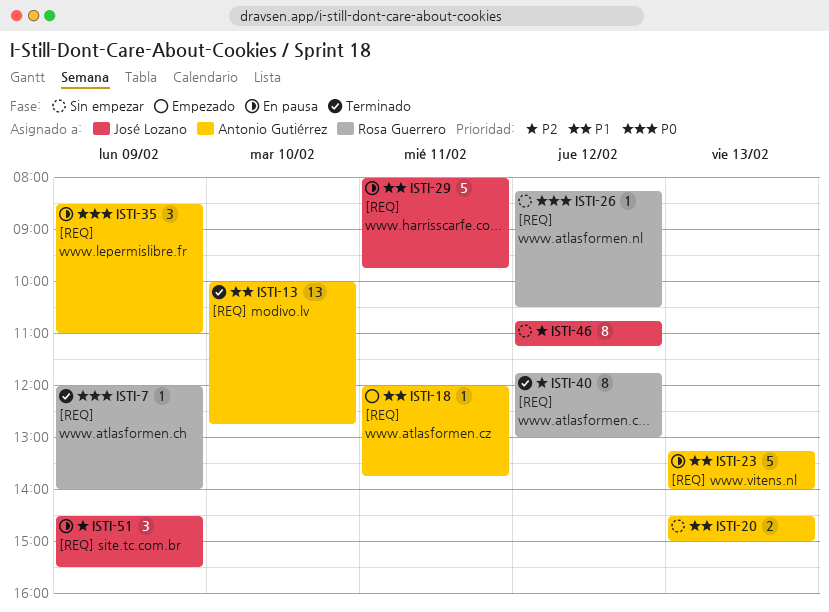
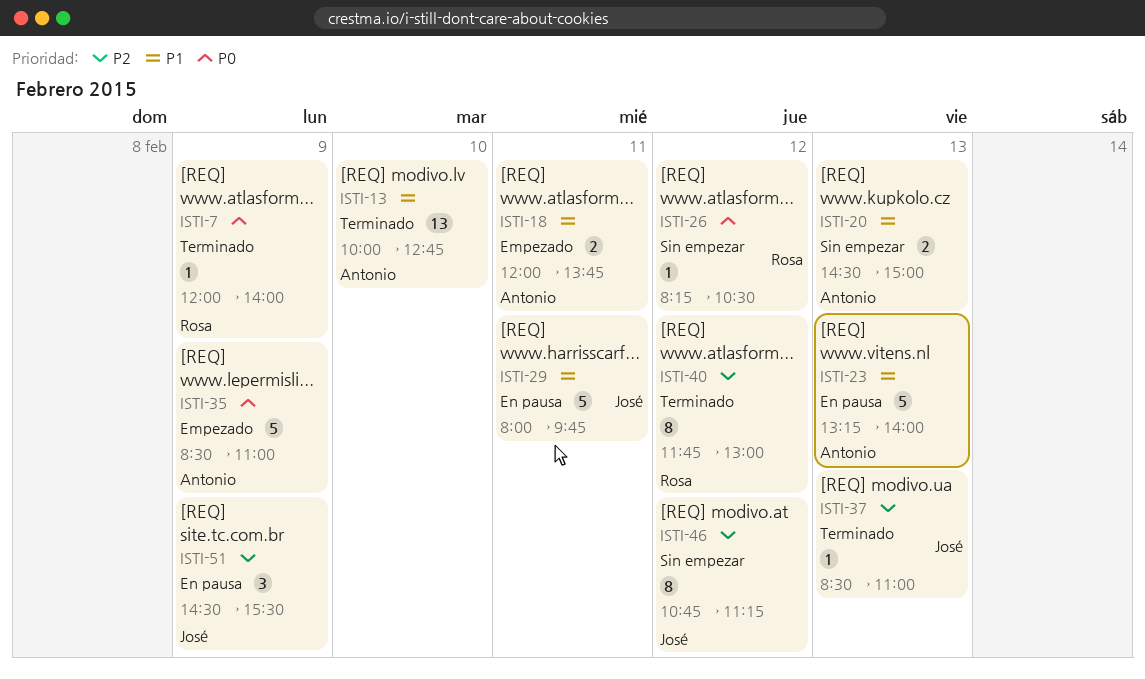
ISTI-18, estimate: 1 -> 2
ISTI-35, status: En pausa -> Empezado
ISTI-35, estimate: 3 -> 5
ISTI-37: none -> present

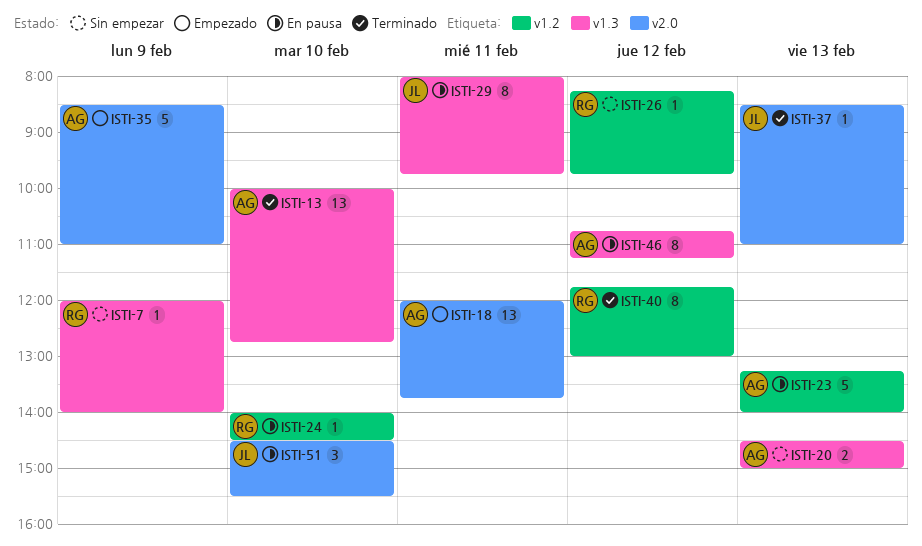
ISTI-7, status: Terminado -> Sin empezar
ISTI-18, estimate: 2 -> 13
ISTI-24: none -> present
ISTI-26, ends: 10:30 -> 09:45
ISTI-29, estimate: 5 -> 8
ISTI-46, status: Sin empezar -> En pausa
ISTI-46, owner: José -> Antonio
ISTI-51, day: Feb 9 -> Feb 10

